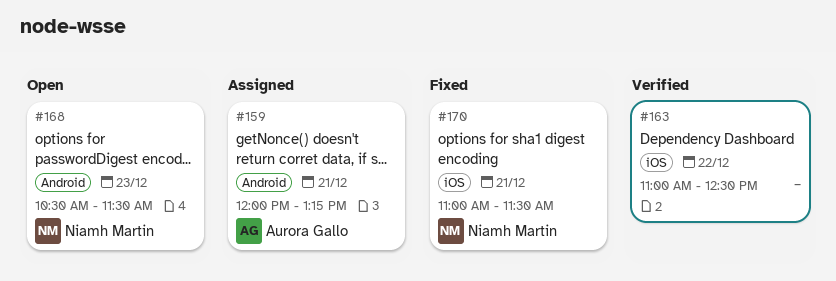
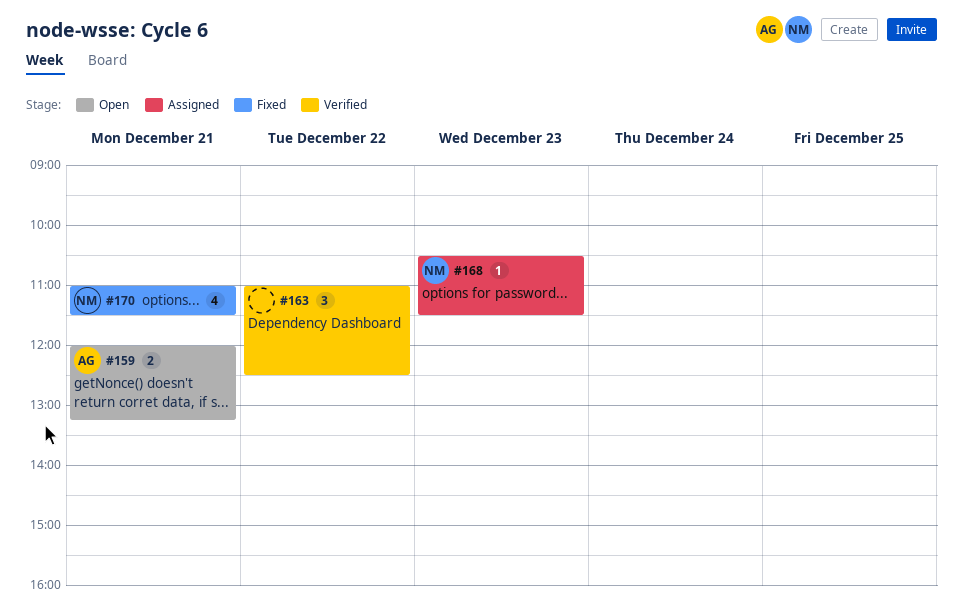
#159, status: Assigned -> Open
#168, status: Open -> Assigned

